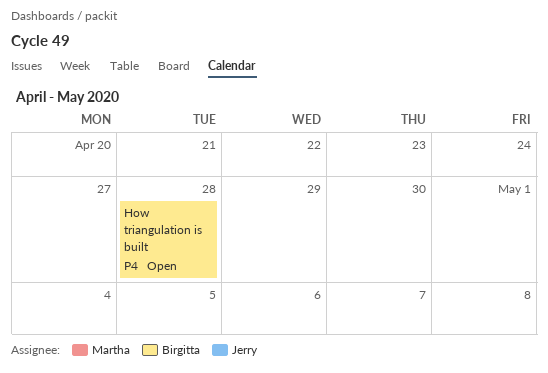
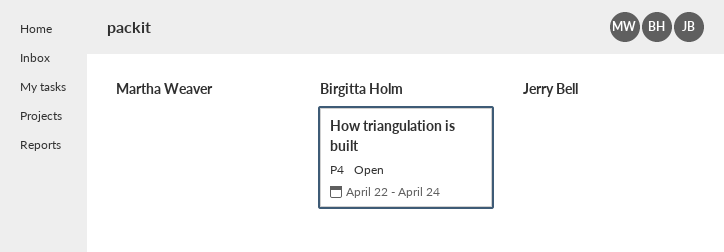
How triangulation is built, due: Apr 28 -> Apr 24

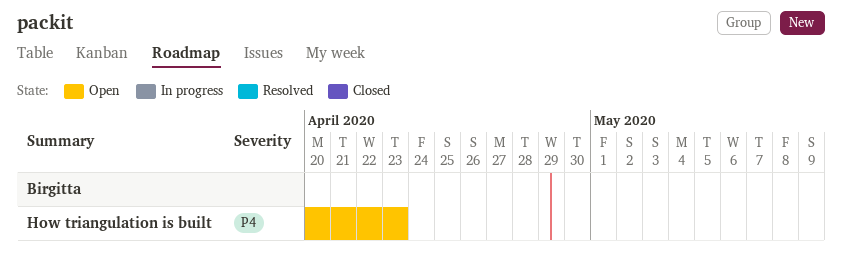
How triangulation is built, start: Apr 22 -> Apr 20
How triangulation is built, due: Apr 24 -> Apr 23

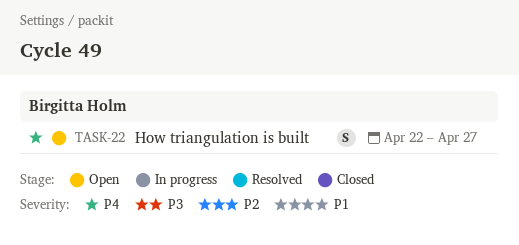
How triangulation is built, start: Apr 20 -> Apr 22
How triangulation is built, due: Apr 23 -> Apr 27

